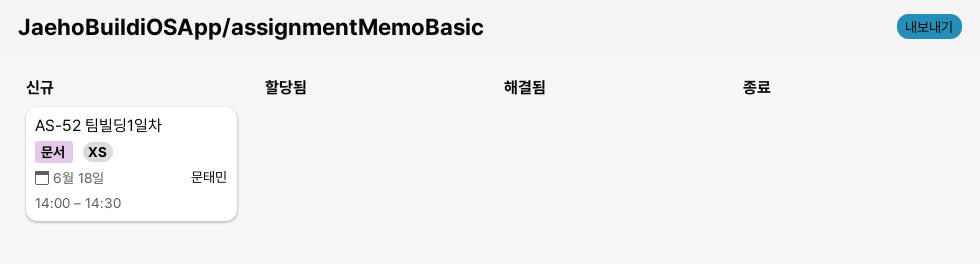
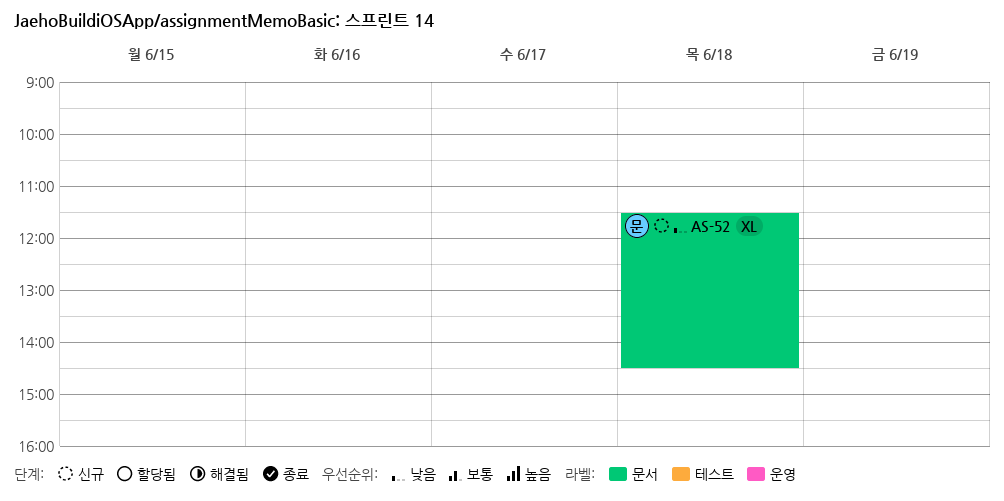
AS-52, estimate: XS -> XL
AS-52, begins: 14:00 -> 11:30

